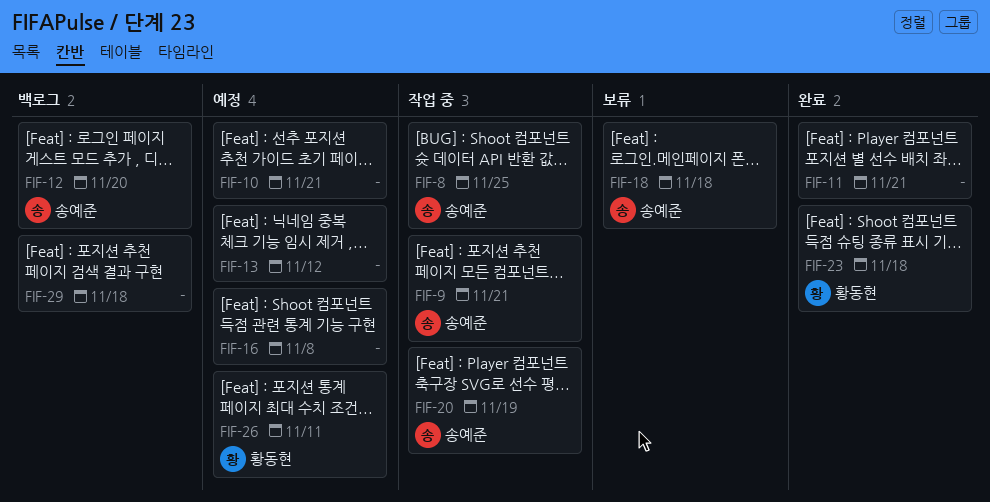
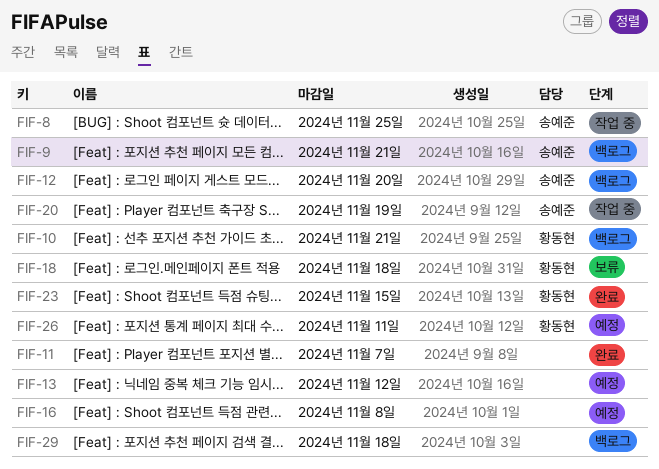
FIF-9, status: 작업 중 -> 백로그
FIF-10, status: 예정 -> 백로그
FIF-10, owner: none -> 황동현
FIF-11, due: Nov 21 -> Nov 7
FIF-18, owner: 송예준 -> 황동현
FIF-23, due: Nov 18 -> Nov 15

